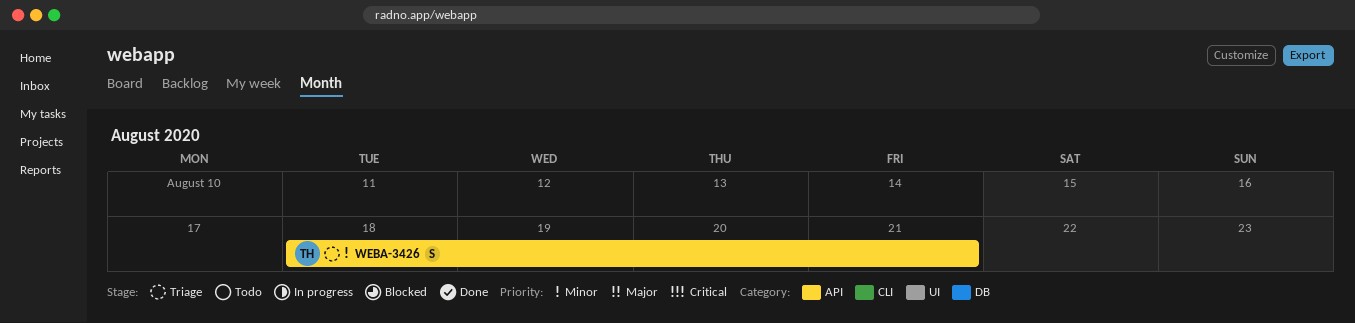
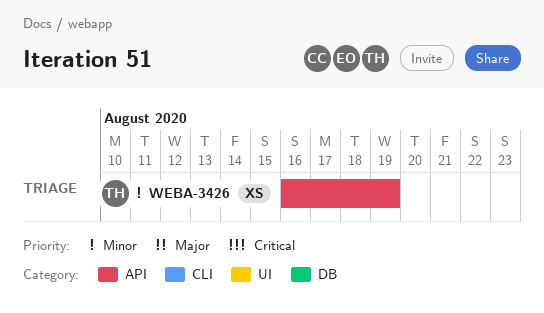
WEBA-3426, estimate: S -> XS
WEBA-3426, start: Aug 18 -> Aug 16
WEBA-3426, due: Aug 21 -> Aug 19

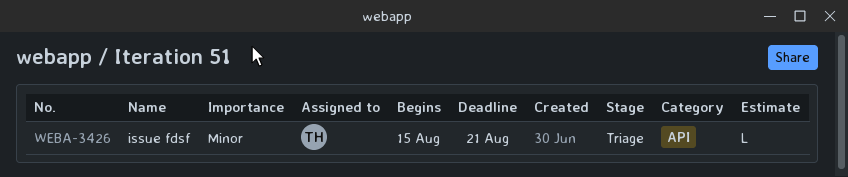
WEBA-3426, estimate: XS -> L
WEBA-3426, start: Aug 16 -> Aug 15
WEBA-3426, due: Aug 19 -> Aug 21

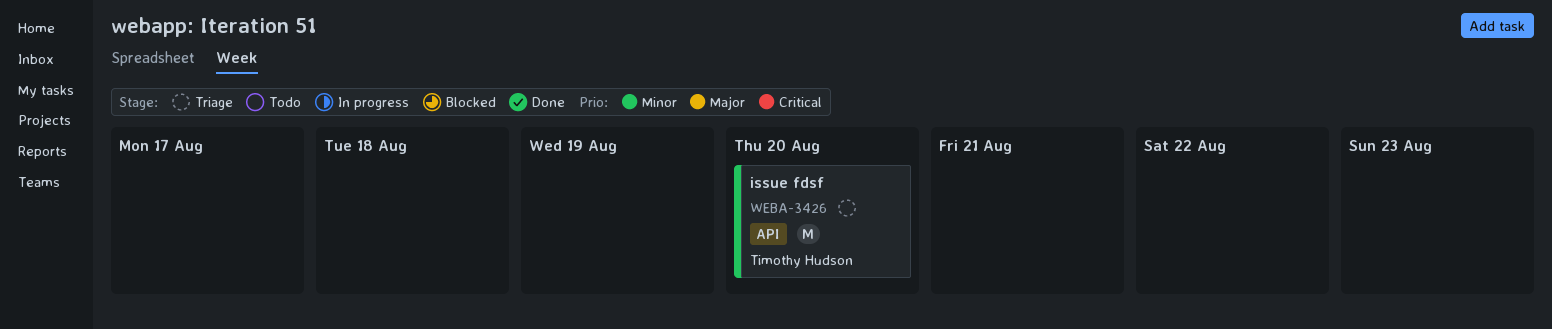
WEBA-3426, estimate: L -> M
WEBA-3426, due: Aug 21 -> Aug 20

